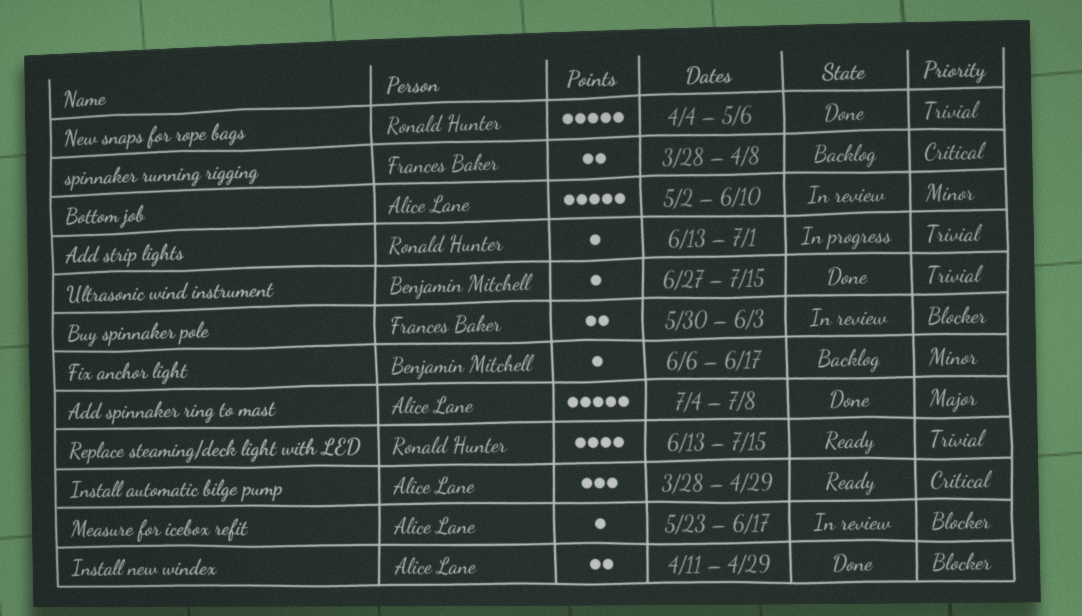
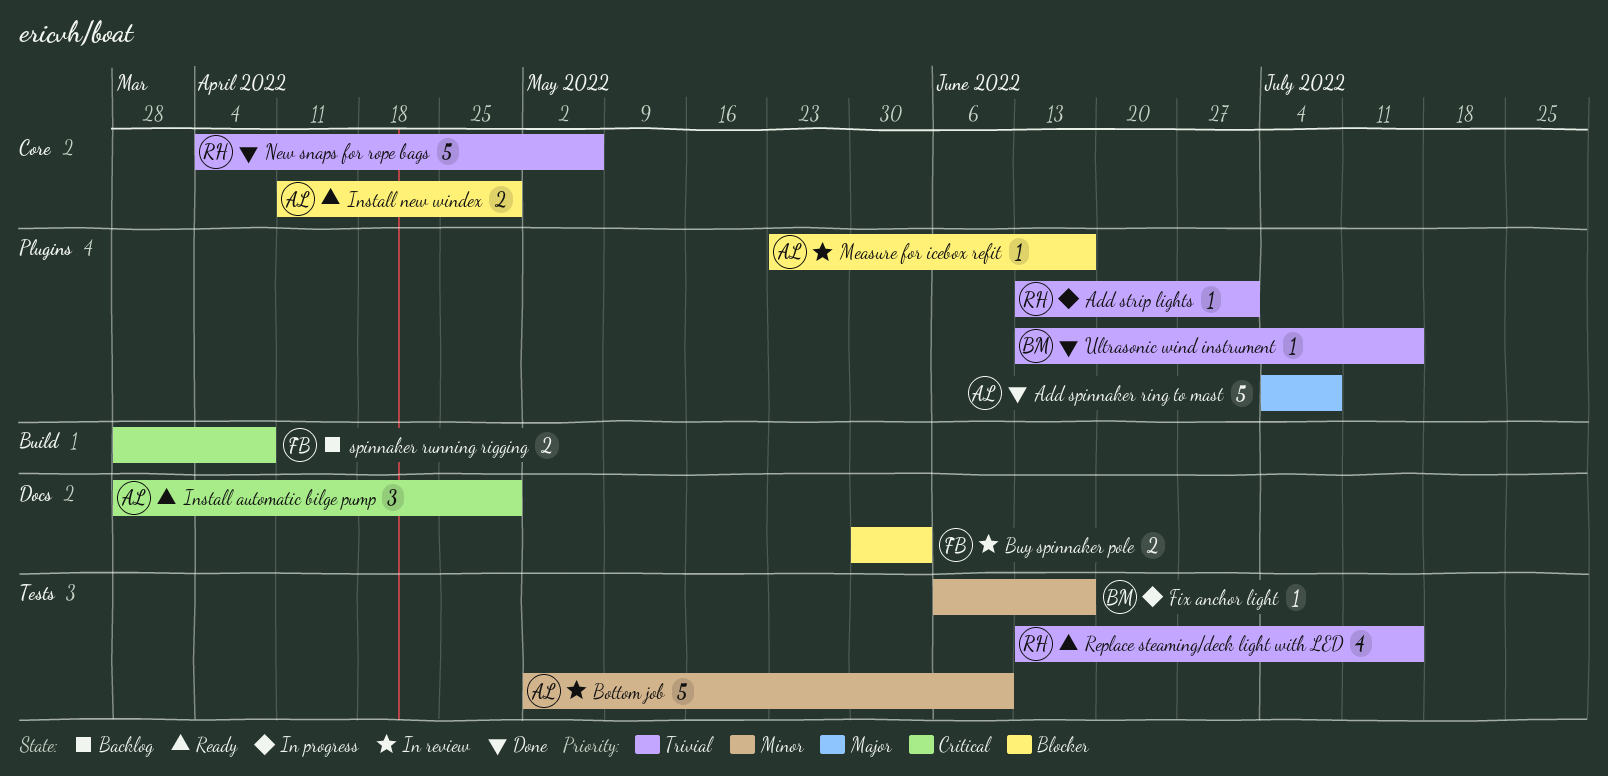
Fix anchor light, status: Backlog -> In progress
Install new windex, status: Done -> Ready
Ultrasonic wind instrument, start: Jun 27 -> Jun 13

